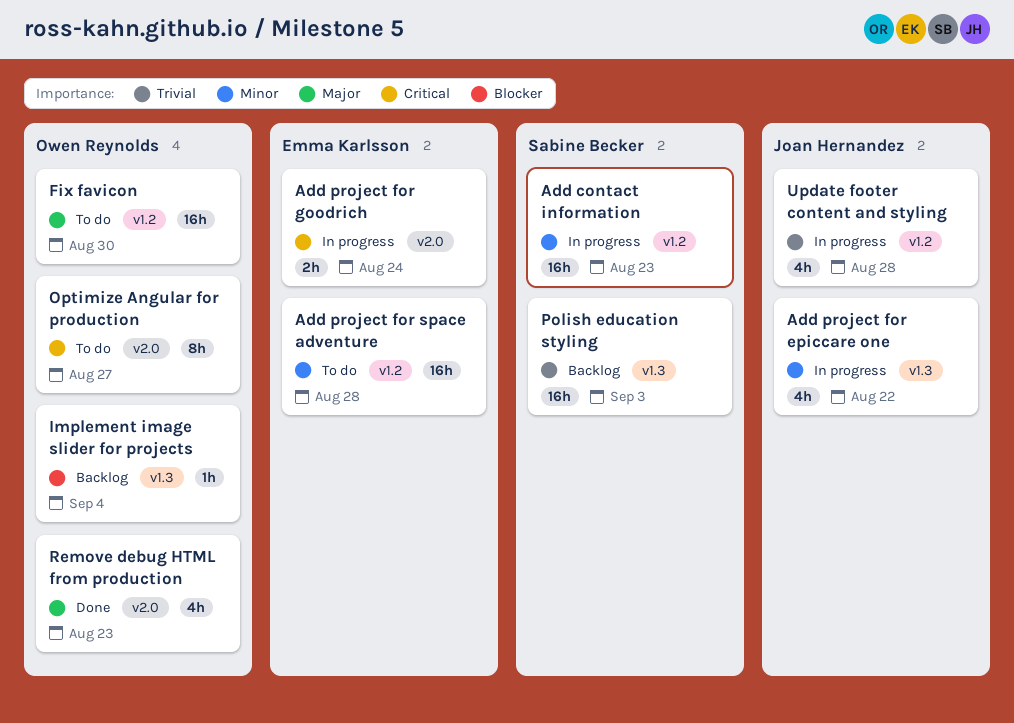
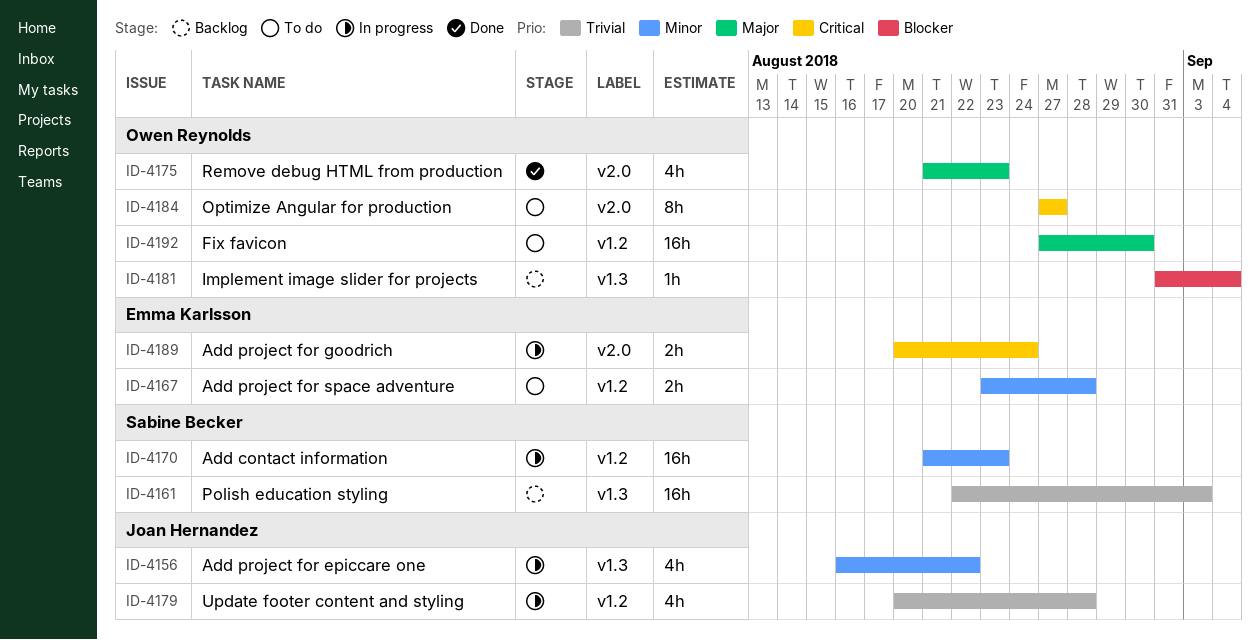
Add project for space adventure, estimate: 16h -> 2h

